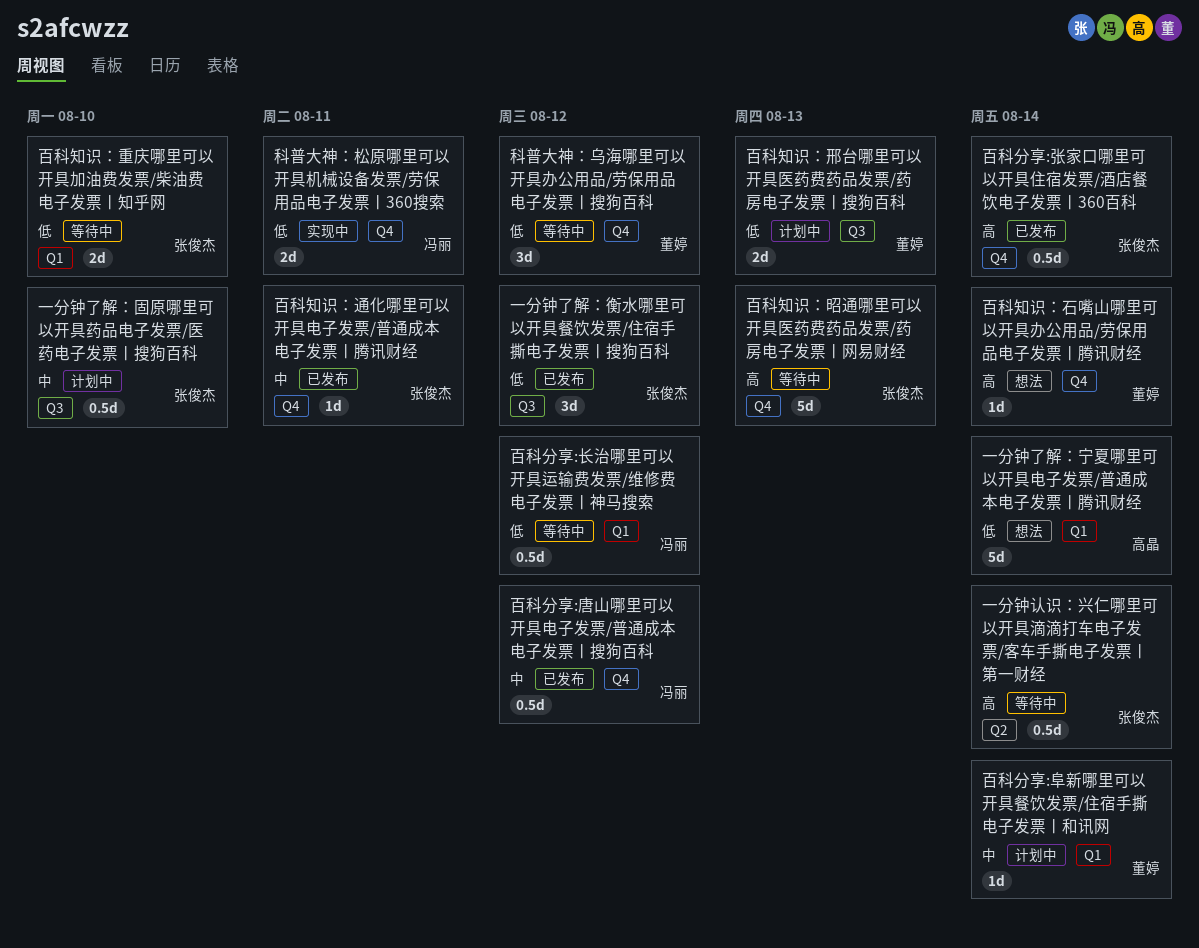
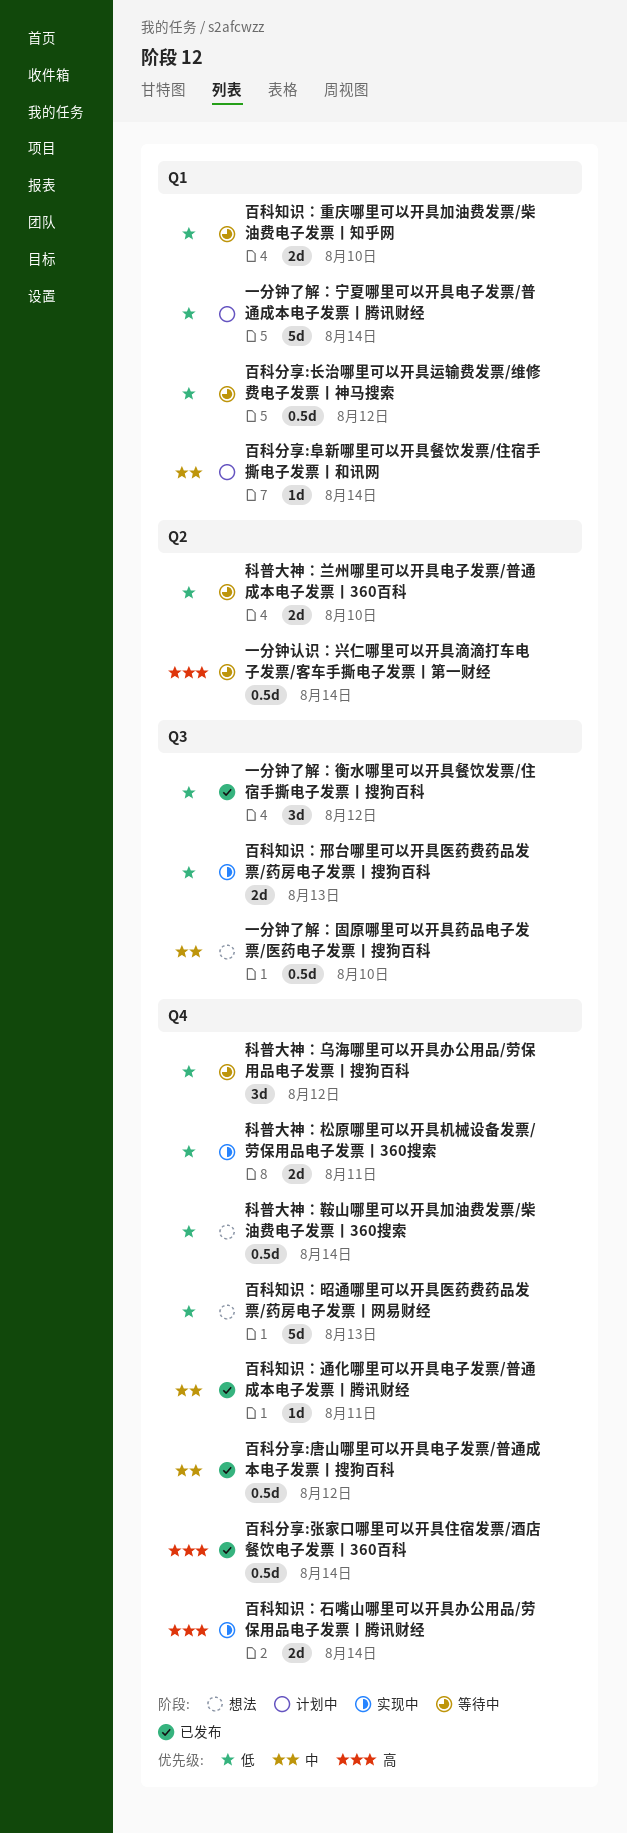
一分钟了解：固原哪里可以开具药品电子发票/医药电子发票丨搜狗百科, status: 计划中 -> 想法
一分钟了解：宁夏哪里可以开具电子发票/普通成本电子发票丨腾讯财经, status: 想法 -> 计划中
百科知识：昭通哪里可以开具医药费药品发票/药房电子发票丨网易财经, status: 等待中 -> 想法
百科知识：昭通哪里可以开具医药费药品发票/药房电子发票丨网易财经, priority: 高 -> 低
百科知识：石嘴山哪里可以开具办公用品/劳保用品电子发票丨腾讯财经, status: 想法 -> 实现中
百科知识：石嘴山哪里可以开具办公用品/劳保用品电子发票丨腾讯财经, estimate: 1d -> 2d
百科知识：邢台哪里可以开具医药费药品发票/药房电子发票丨搜狗百科, status: 计划中 -> 实现中
科普大神：兰州哪里可以开具电子发票/普通成本电子发票丨360百科: none -> present
科普大神：鞍山哪里可以开具加油费发票/柴油费电子发票丨360搜索: none -> present

